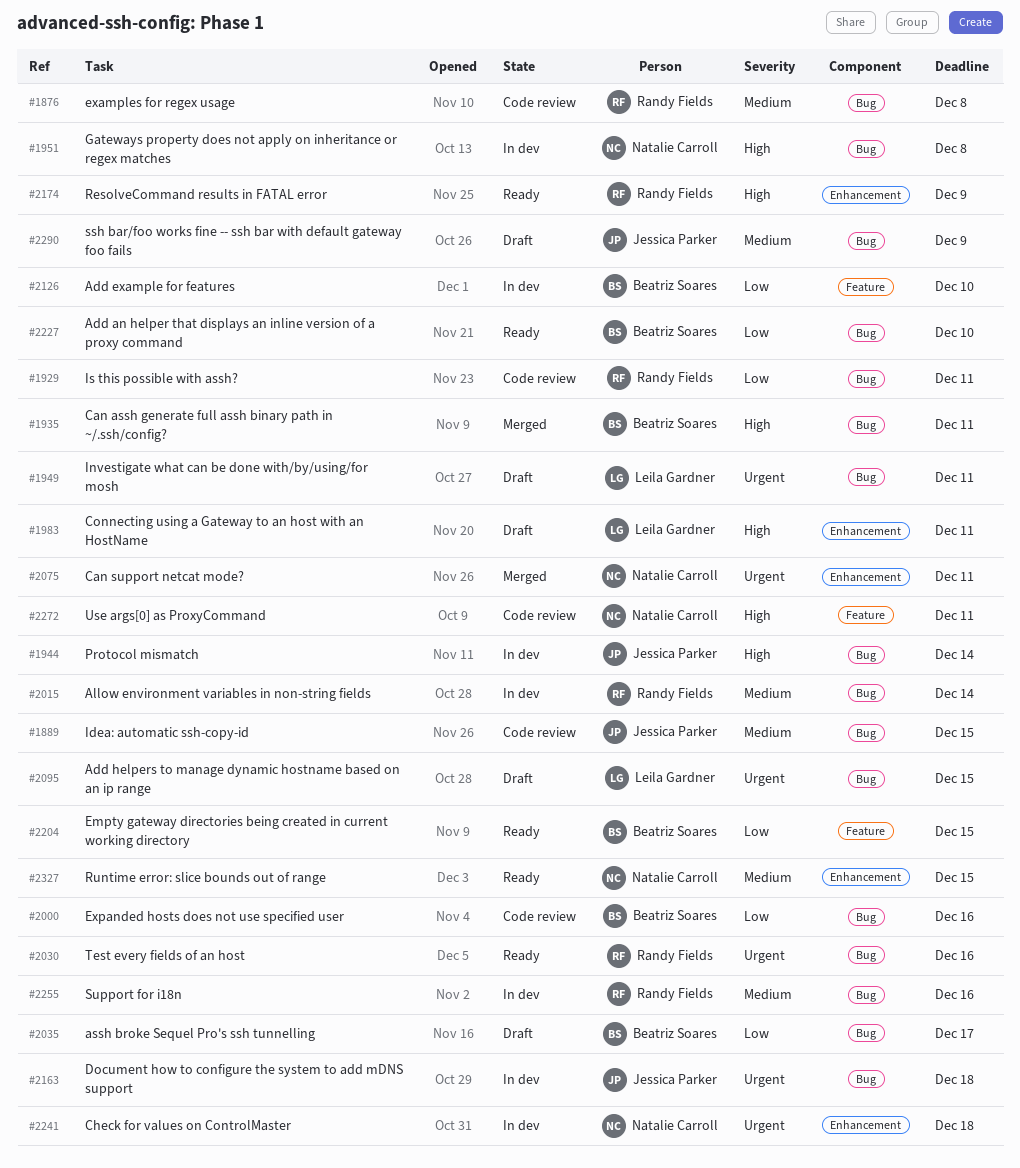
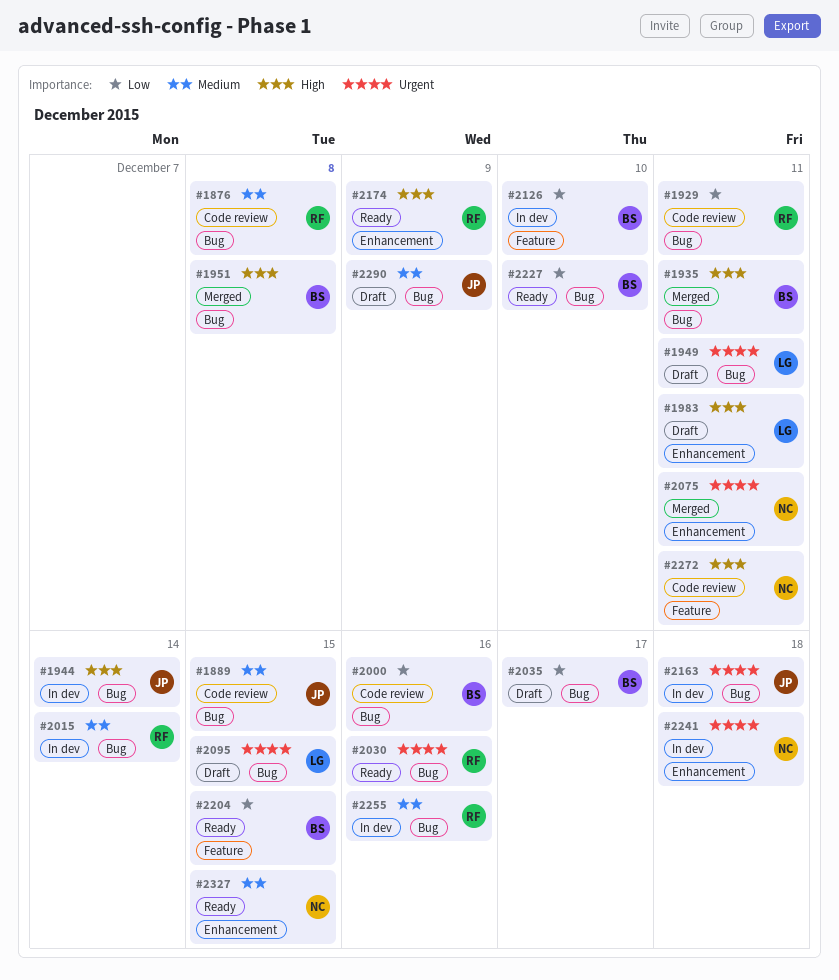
#1951, status: In dev -> Merged
#1951, owner: Natalie Carroll -> Beatriz Soares

